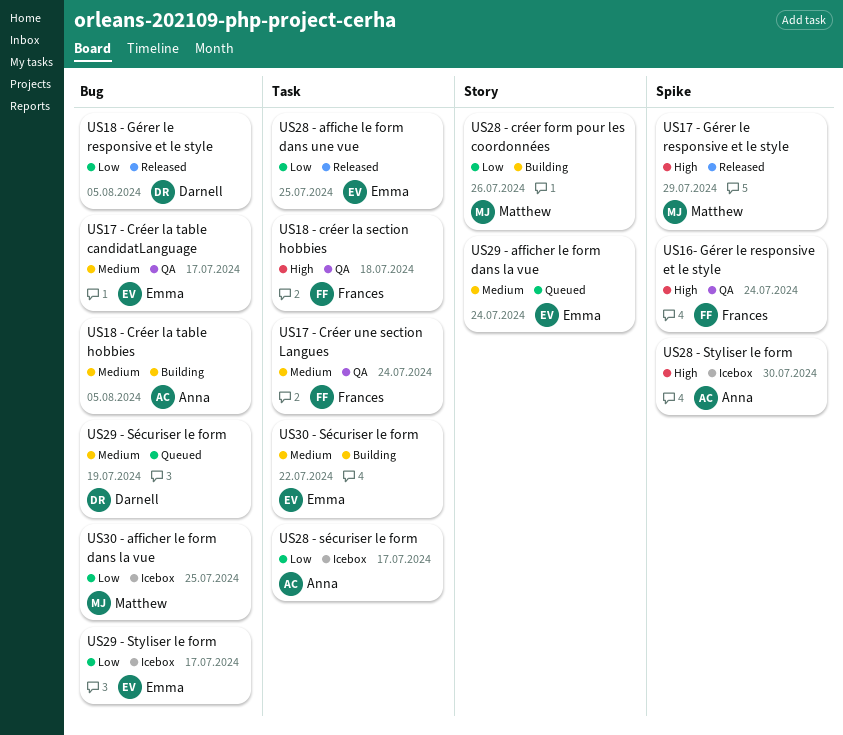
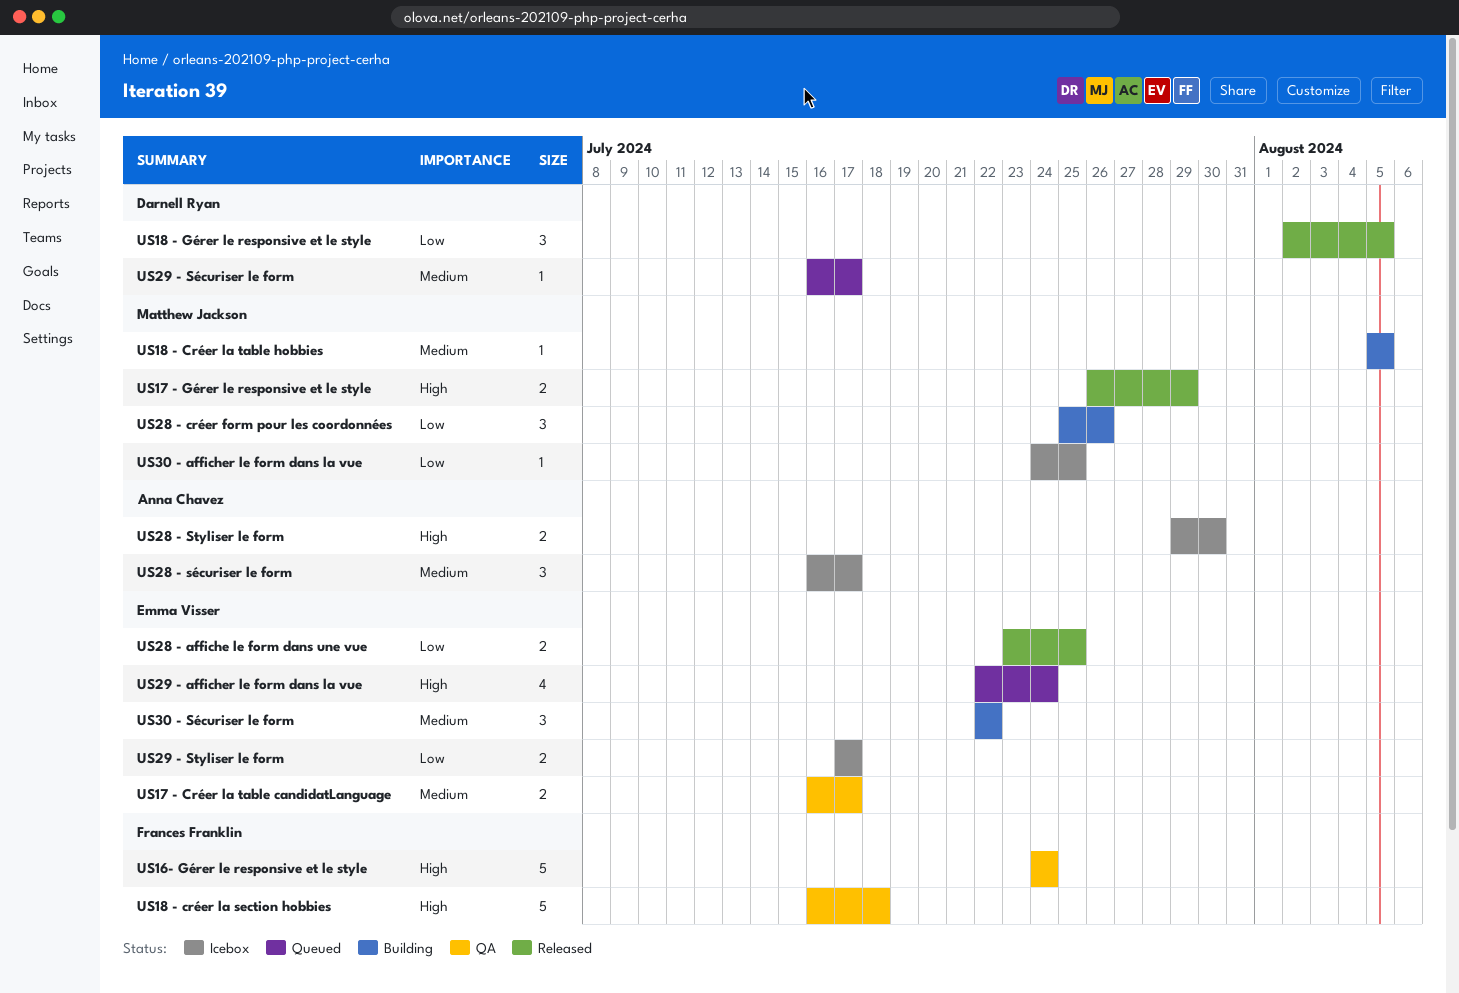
US17 - Créer une section Langues: present -> none
US18 - Créer la table hobbies, owner: Anna Chavez -> Matthew Jackson
US28 - sécuriser le form, priority: Low -> Medium
US29 - afficher le form dans la vue, priority: Medium -> High
US29 - Sécuriser le form, due: Jul 19 -> Jul 17

